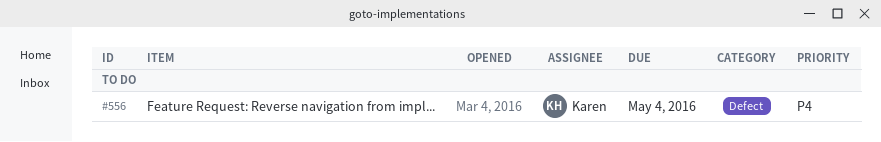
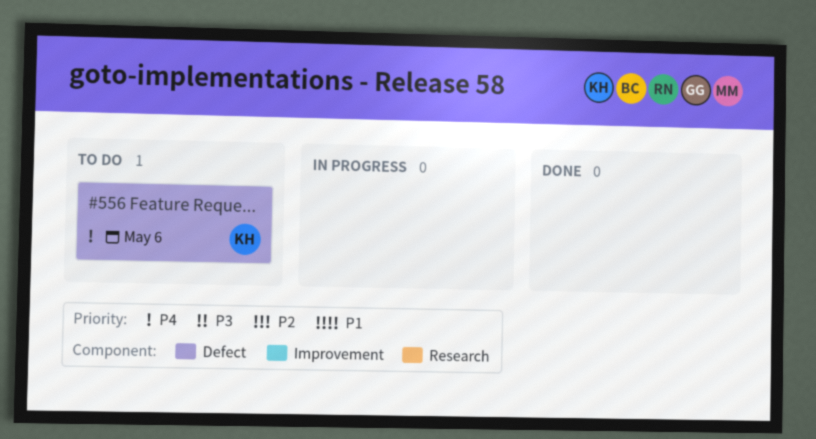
#556, due: May 4 -> May 6

